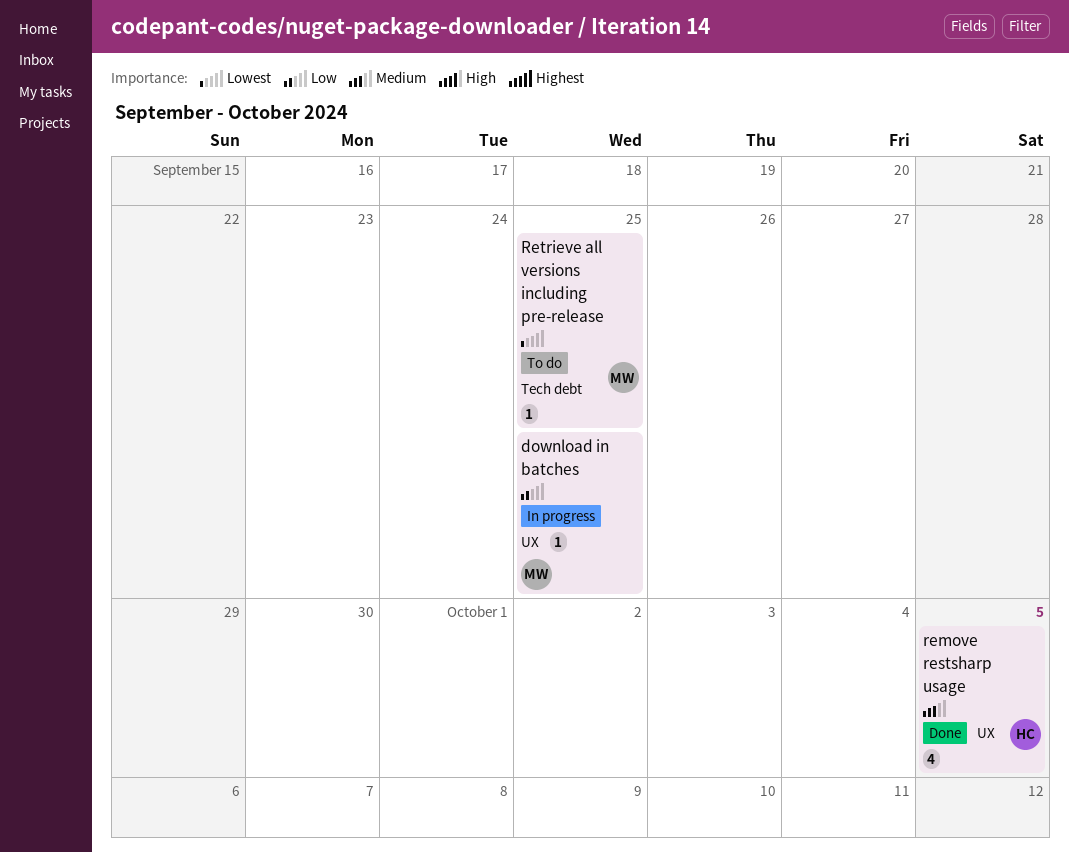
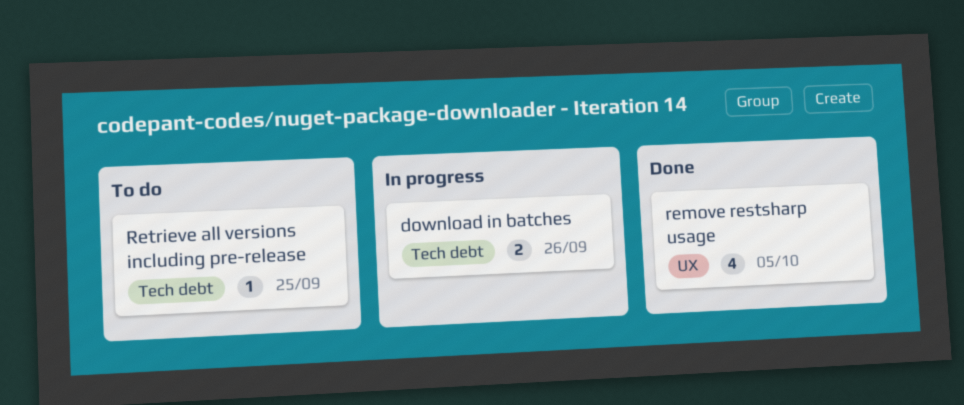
download in batches, label: UX -> Tech debt
download in batches, estimate: 1 -> 2
download in batches, due: Sep 25 -> Sep 26

